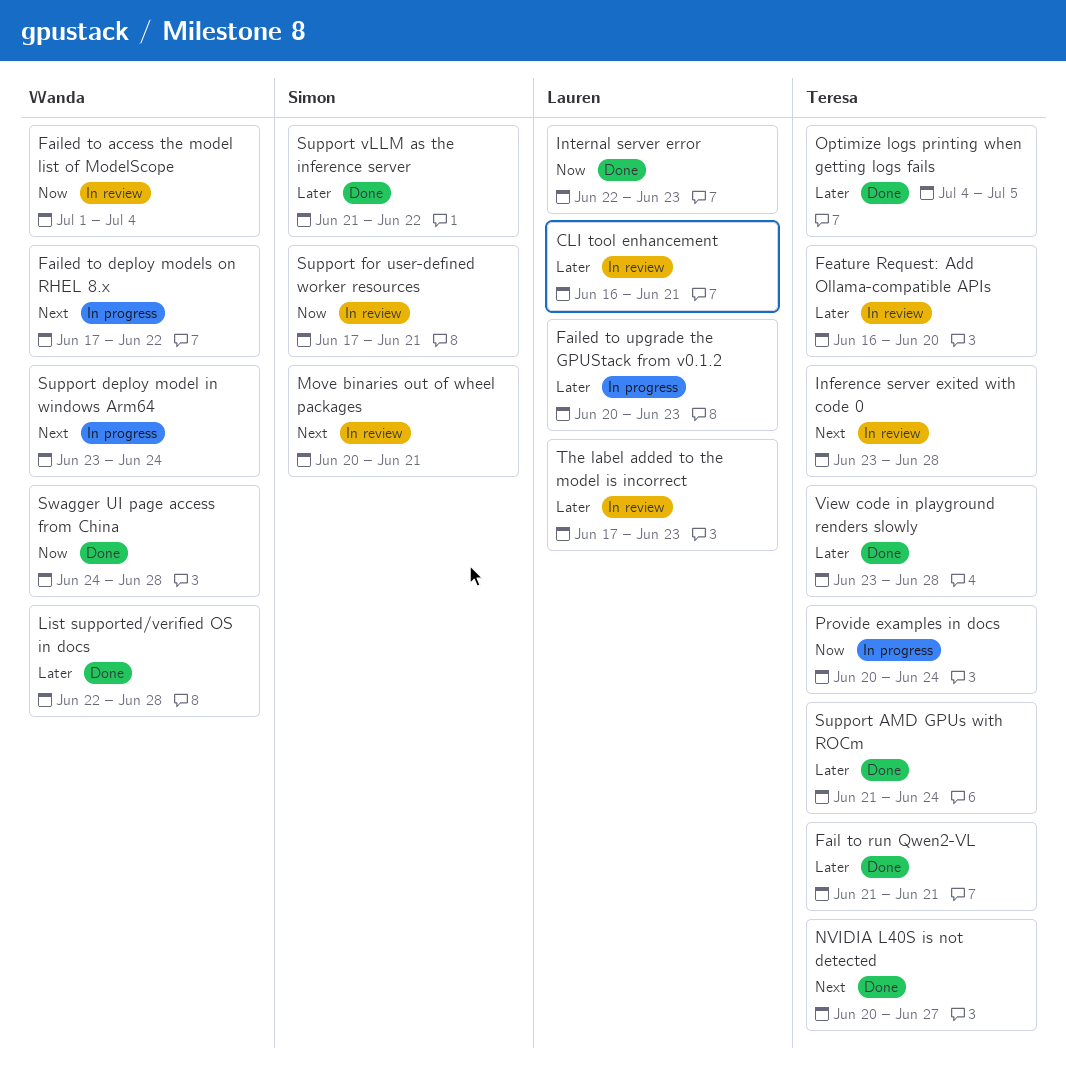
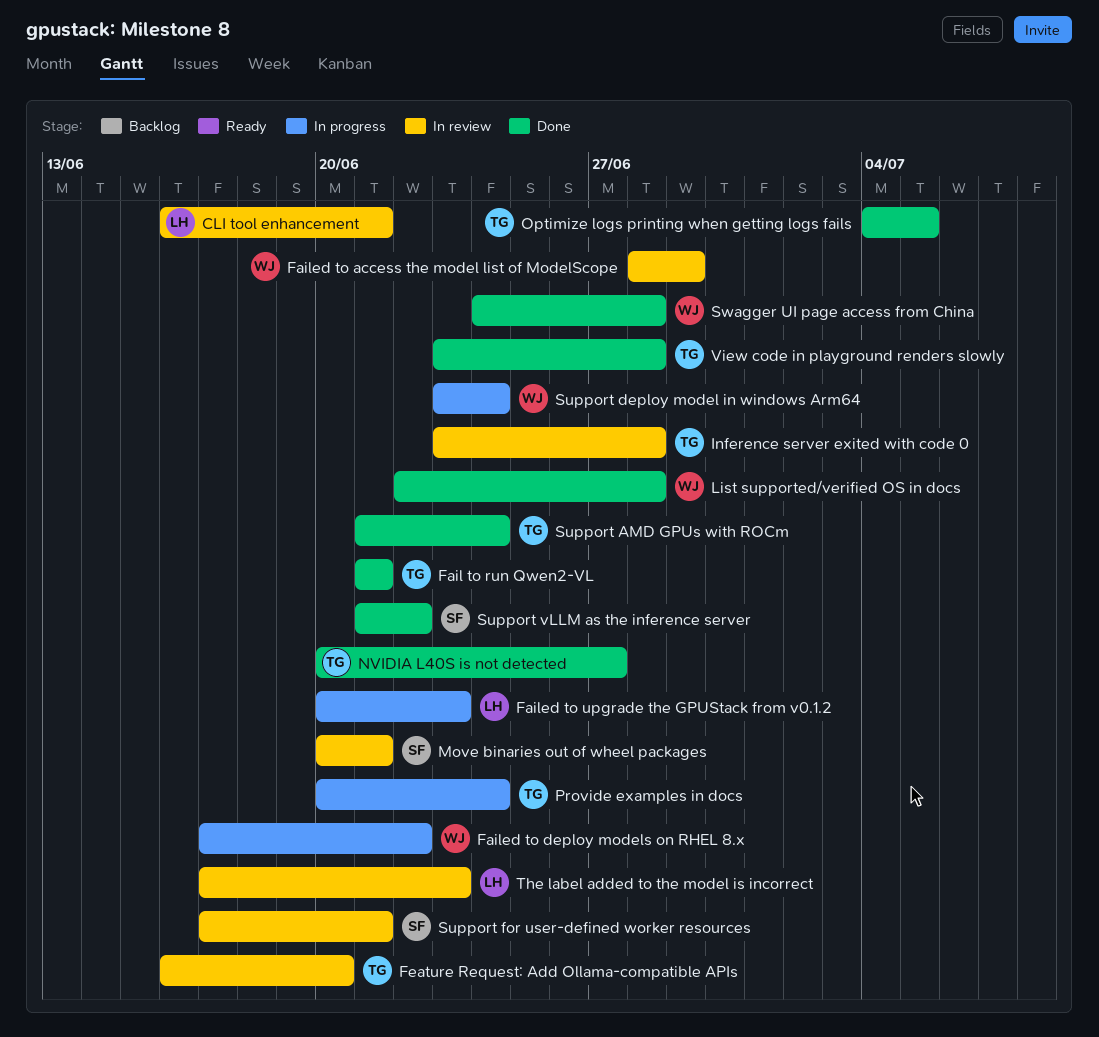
Failed to access the model list of ModelScope, start: Jul 1 -> Jun 28
Failed to access the model list of ModelScope, due: Jul 4 -> Jun 29
Internal server error: present -> none

